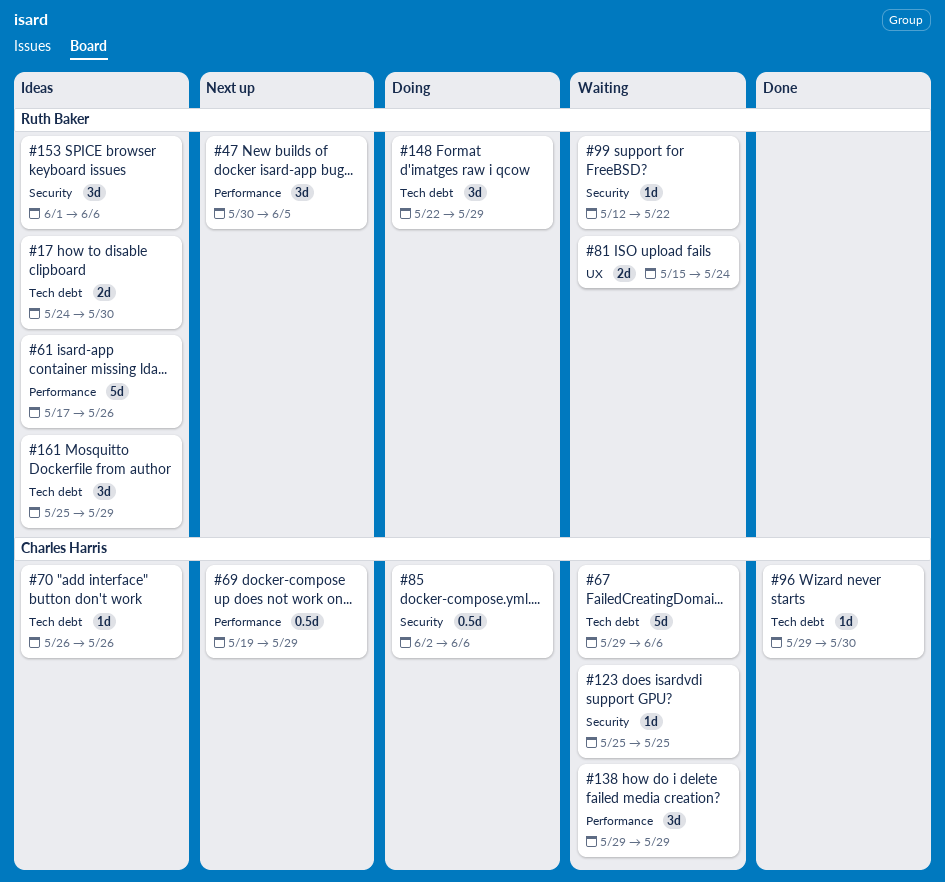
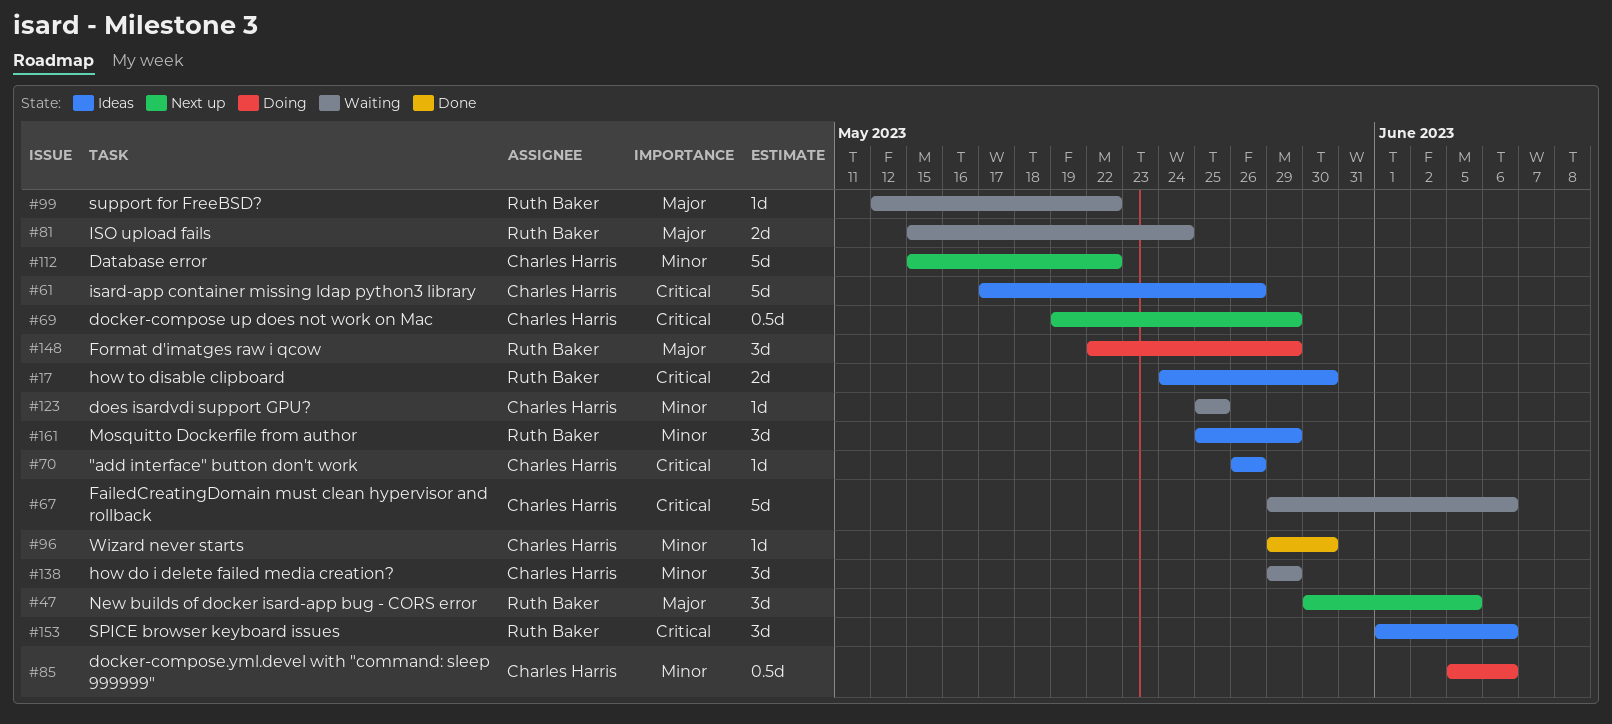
#61, owner: Ruth Baker -> Charles Harris
#85, start: Jun 2 -> Jun 5
#112: none -> present

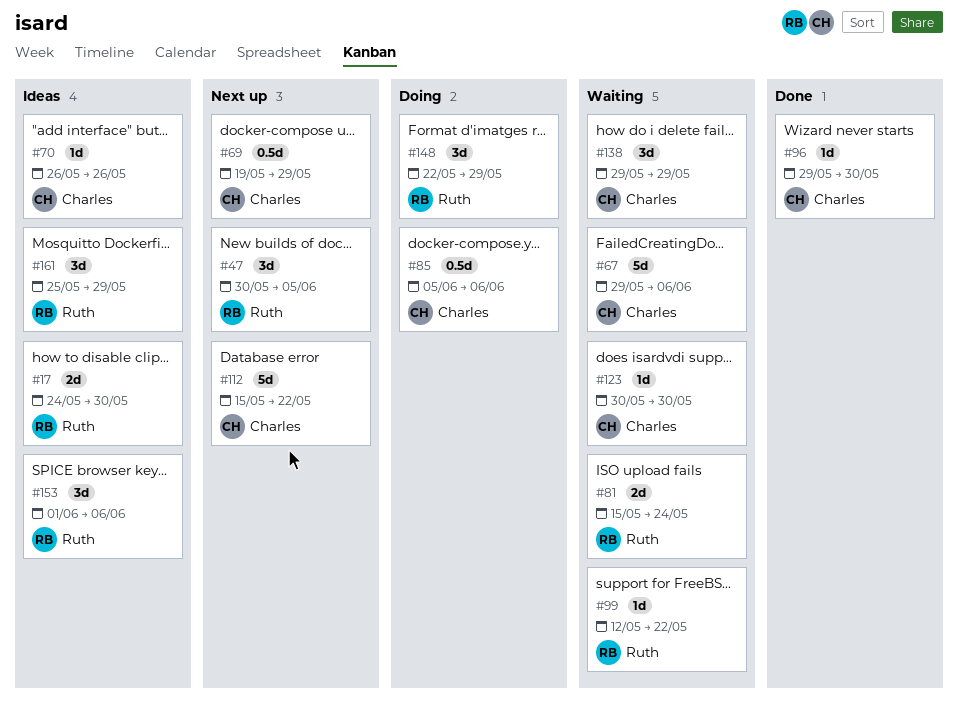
#61: present -> none
#123, start: May 25 -> May 30
#123, due: May 25 -> May 30

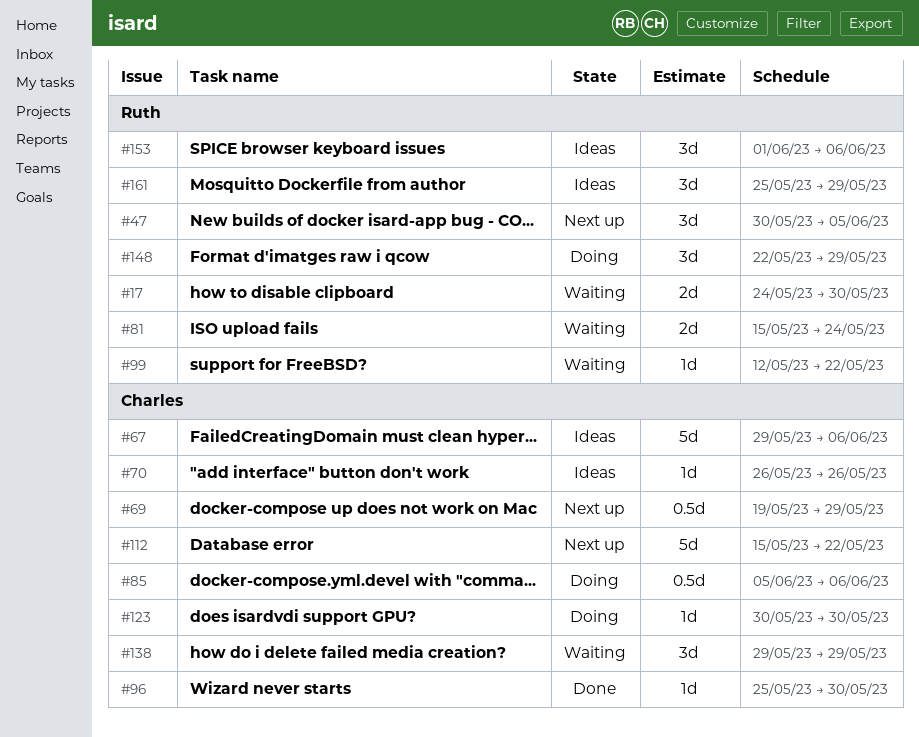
#17, status: Ideas -> Waiting
#67, status: Waiting -> Ideas
#96, start: May 29 -> May 25
#123, status: Waiting -> Doing

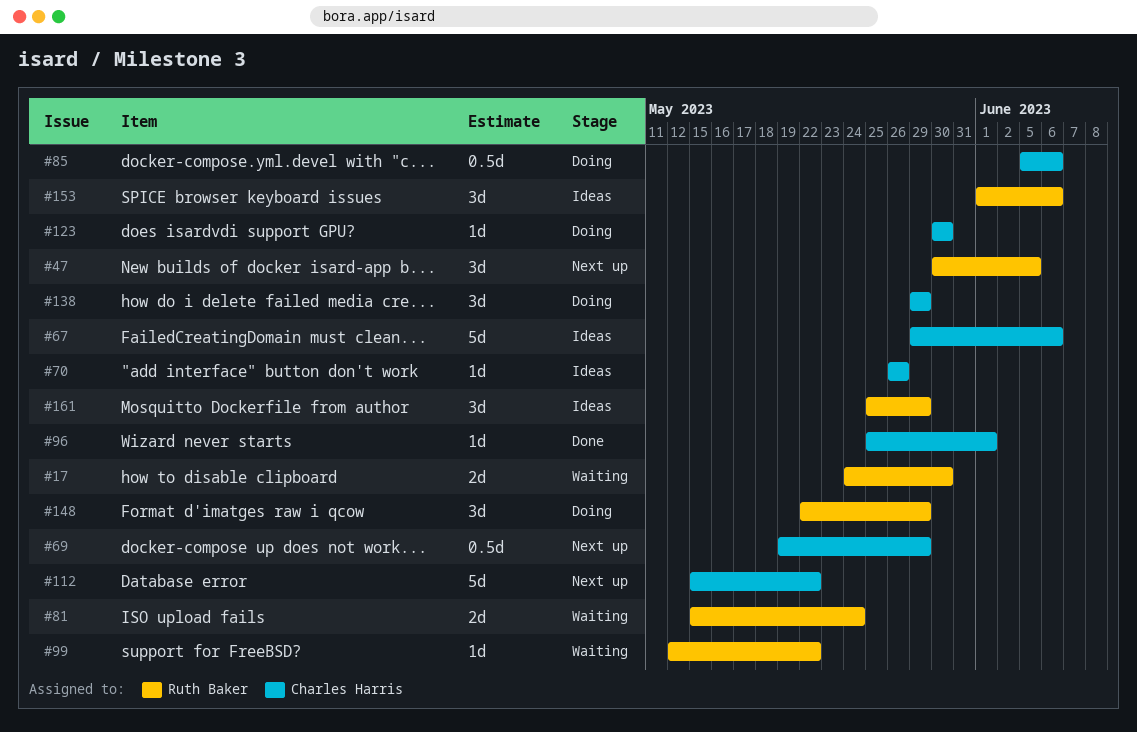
#96, due: May 30 -> Jun 1
#138, status: Waiting -> Doing

